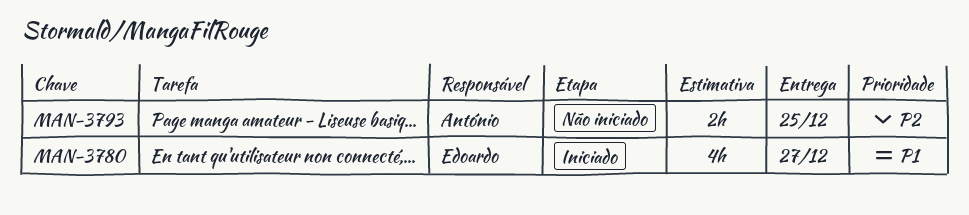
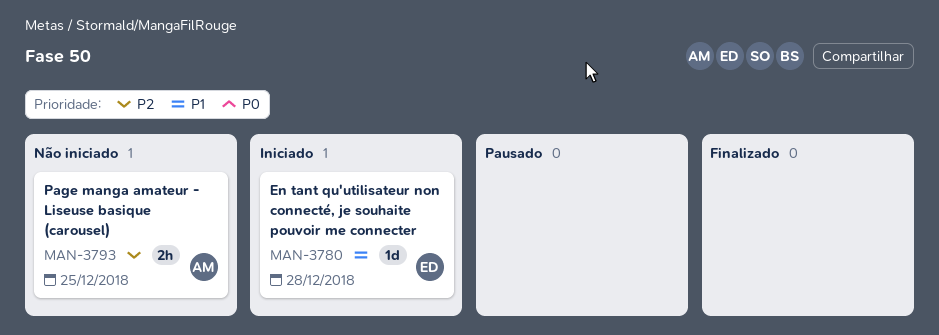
MAN-3780, estimate: 4h -> 1d
MAN-3780, due: Dec 27 -> Dec 28

